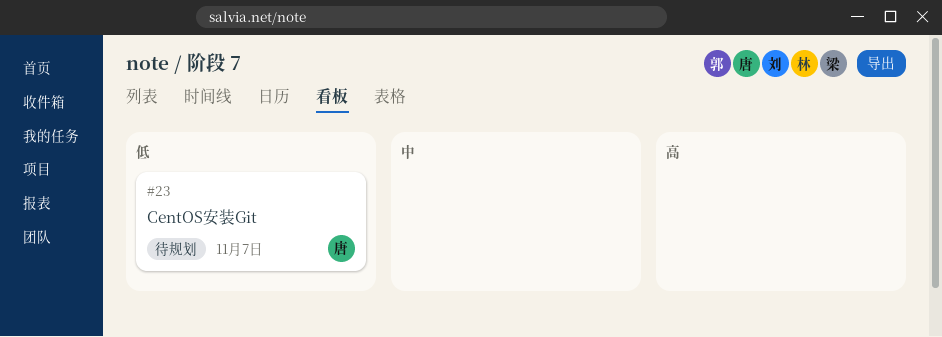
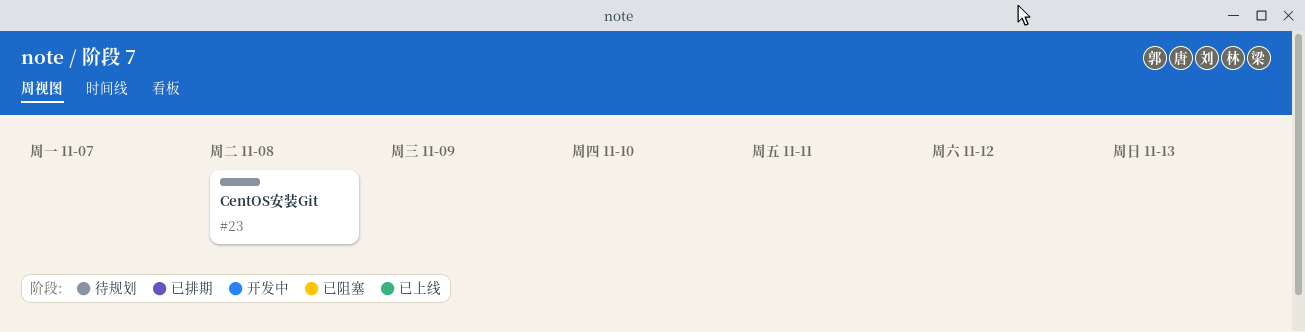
#23, due: Nov 7 -> Nov 8

